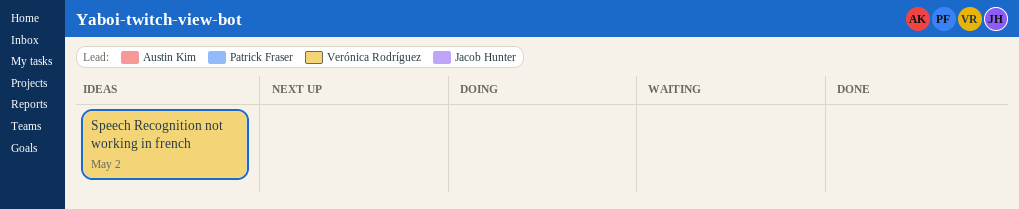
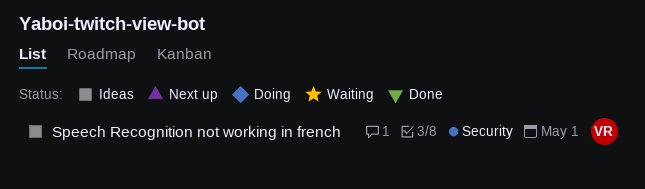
Speech Recognition not working in french, due: May 2 -> May 1

